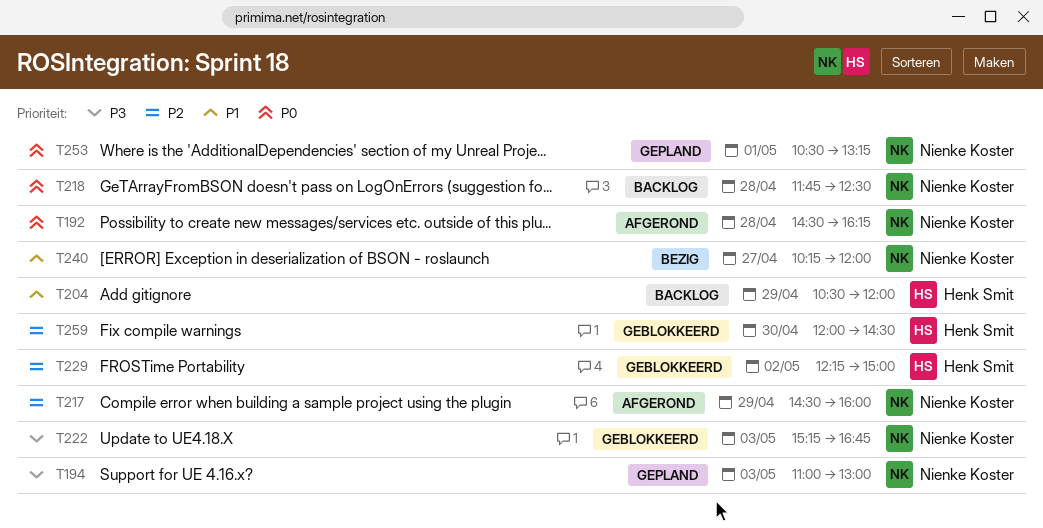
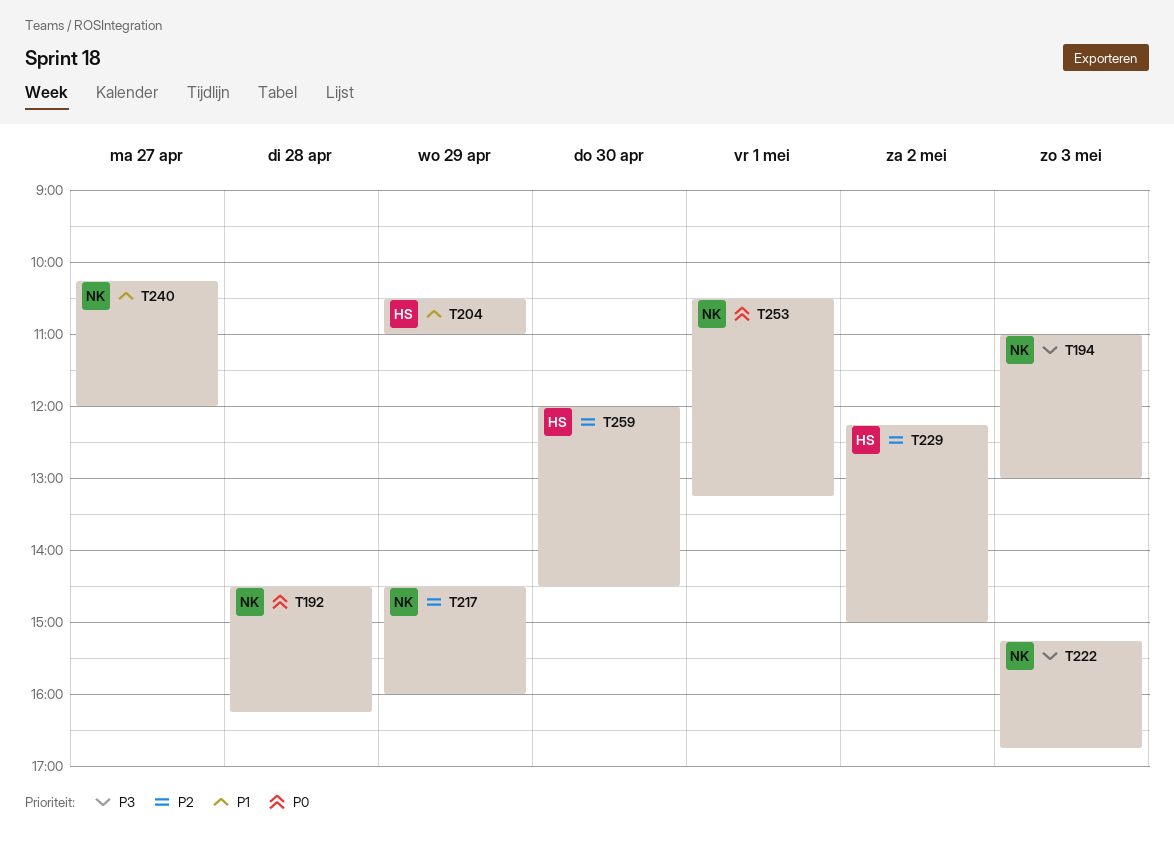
T204, ends: 12:00 -> 11:00
T218: present -> none

